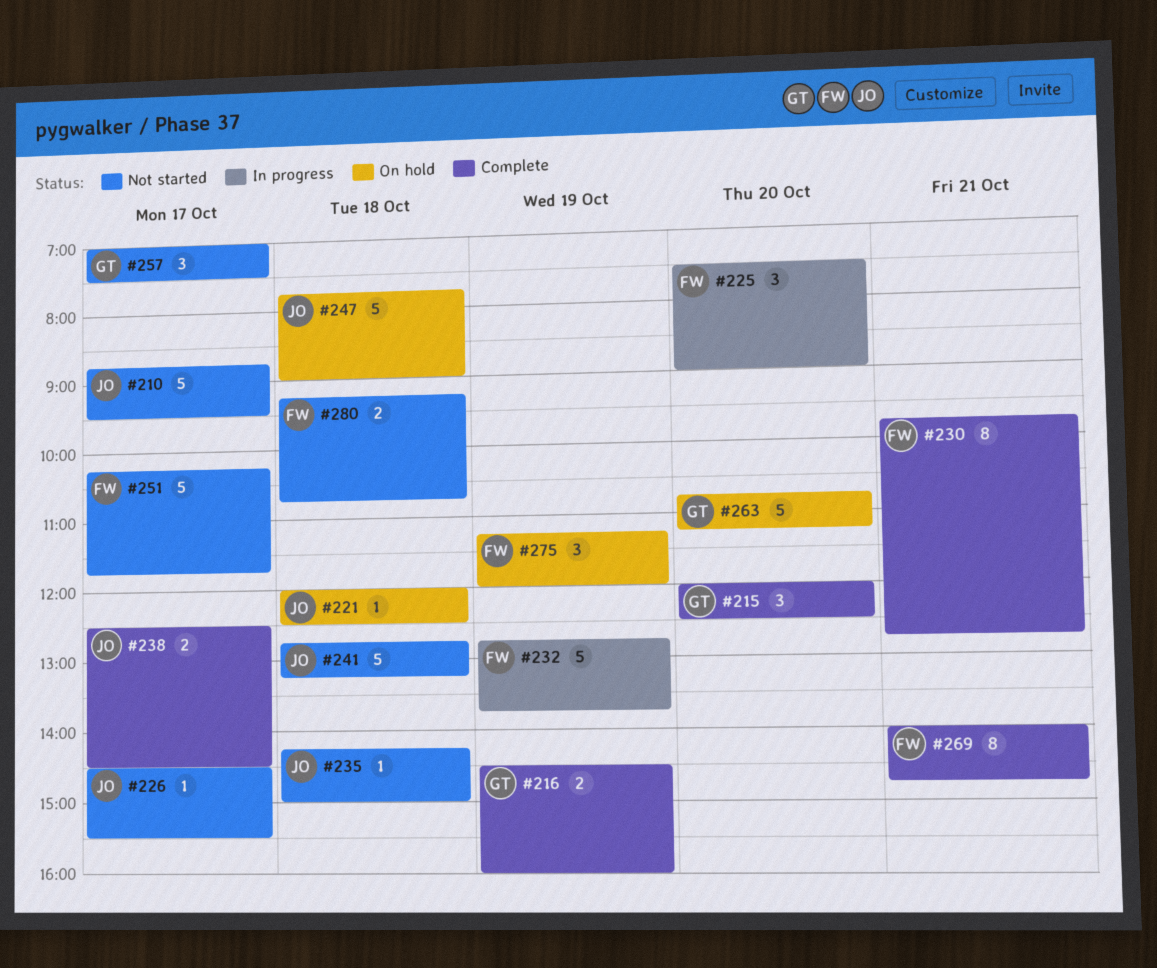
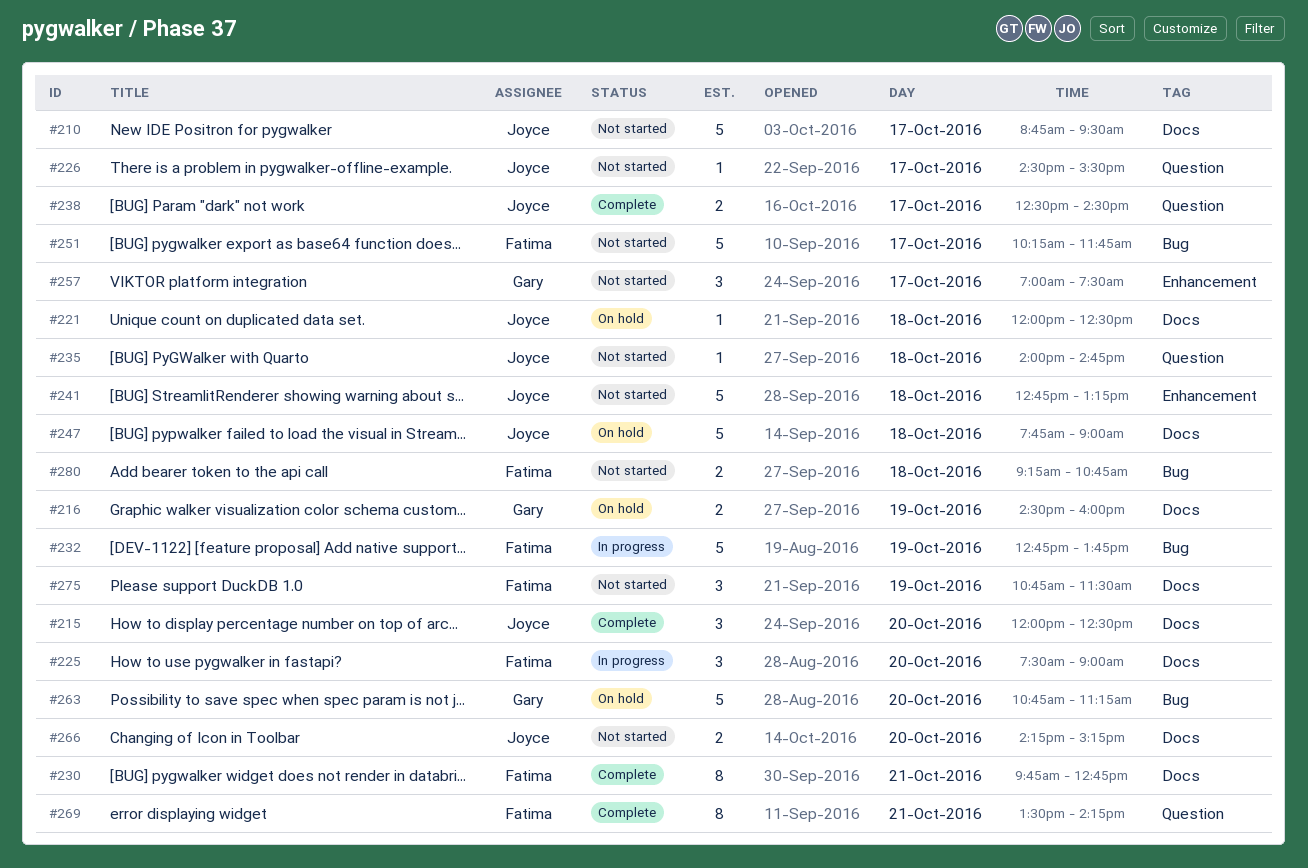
#215, owner: Gary -> Joyce
#216, status: Complete -> On hold
#235, begins: 14:15 -> 14:00
#235, ends: 15:00 -> 14:45
#266: none -> present
#269, begins: 14:00 -> 13:30
#269, ends: 14:45 -> 14:15
#275, status: On hold -> Not started
#275, begins: 11:15 -> 10:45
#275, ends: 12:00 -> 11:30

